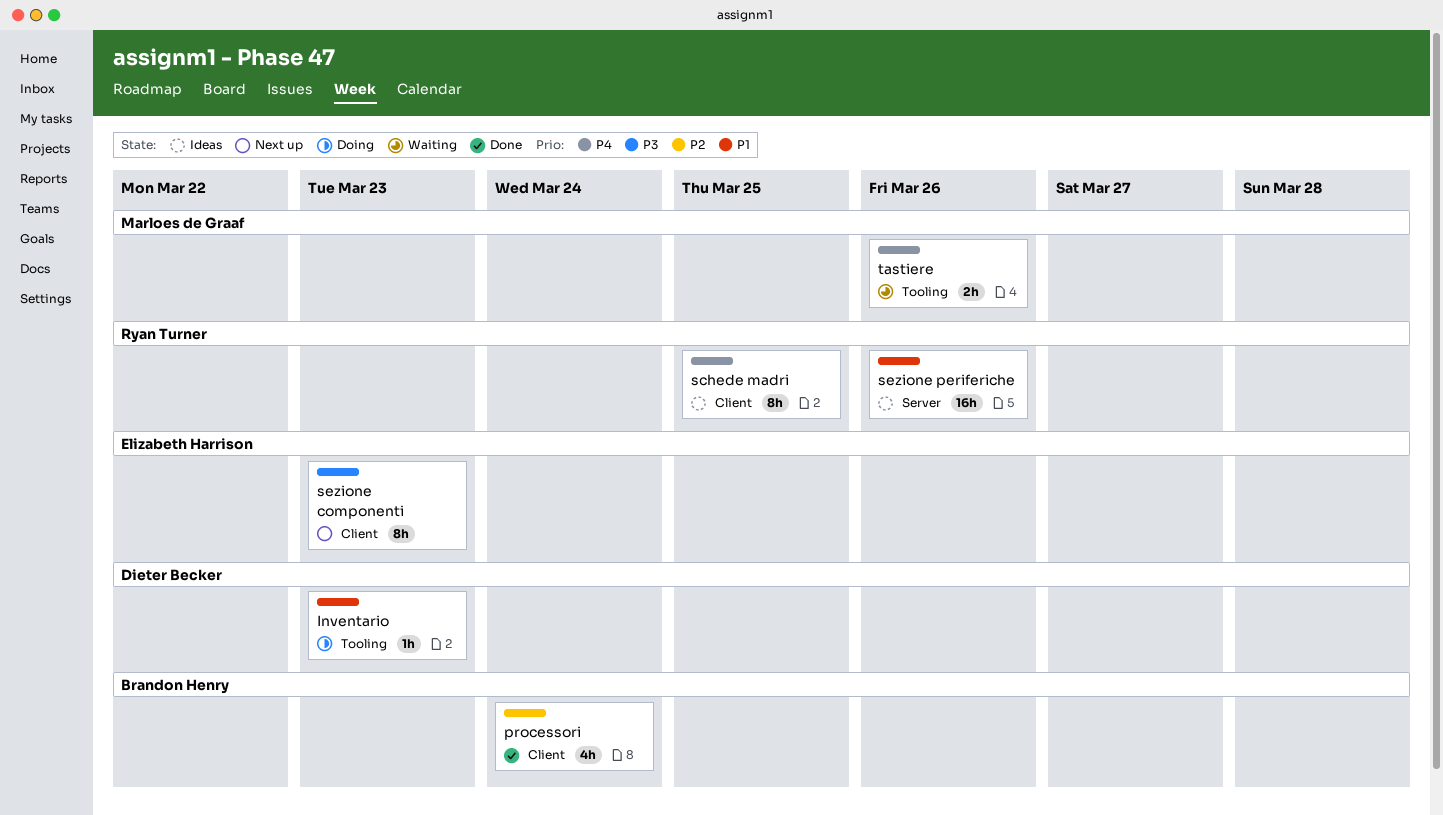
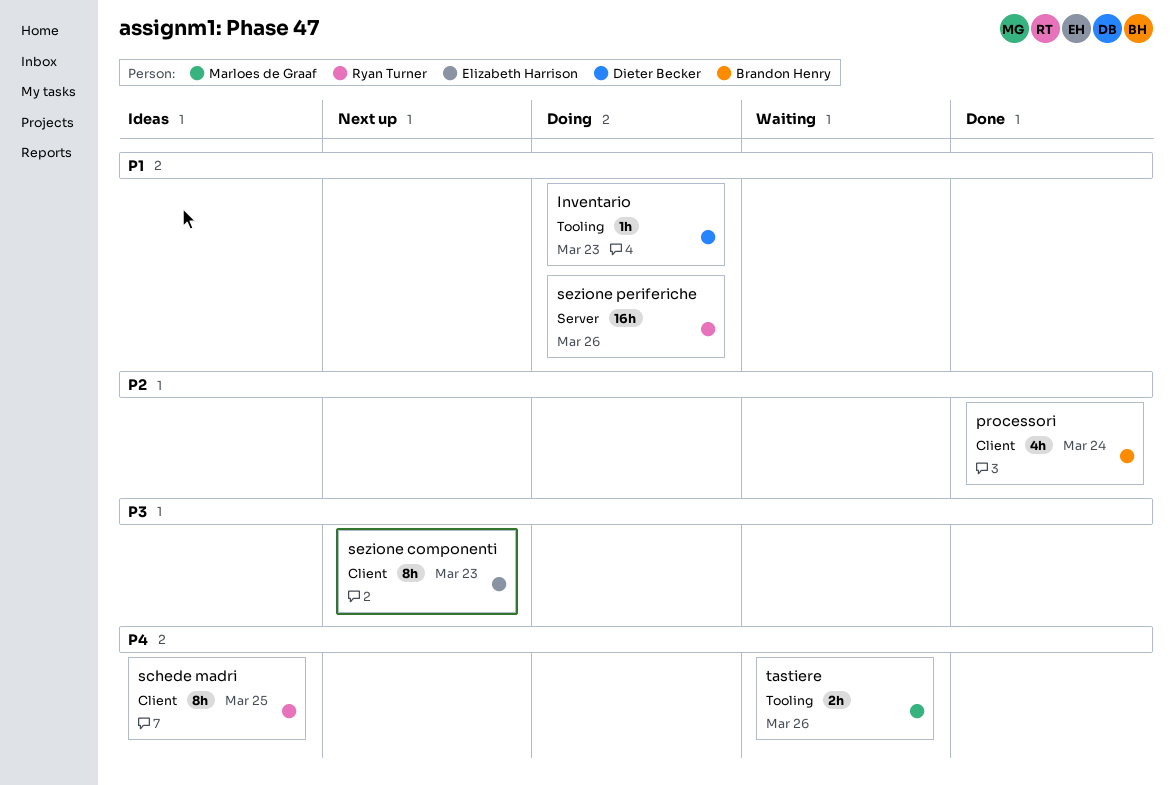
sezione periferiche, status: Ideas -> Doing

